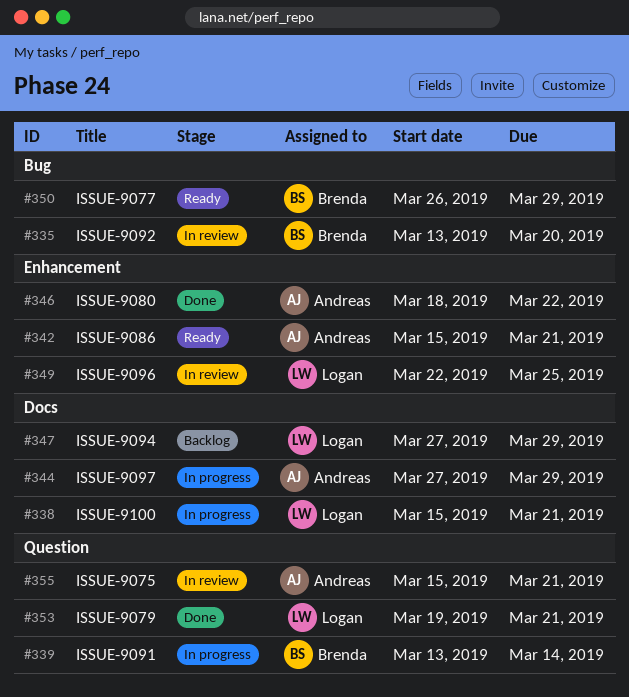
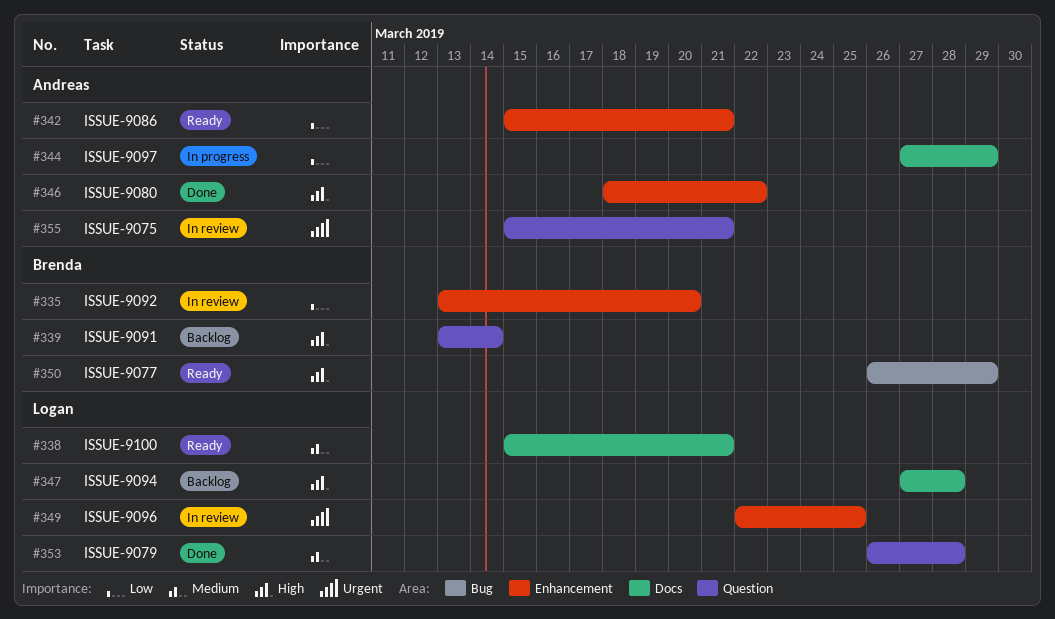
#335, label: Bug -> Enhancement
#338, status: In progress -> Ready
#339, status: In progress -> Backlog
#347, due: Mar 29 -> Mar 28
#353, start: Mar 19 -> Mar 26
#353, due: Mar 21 -> Mar 28

